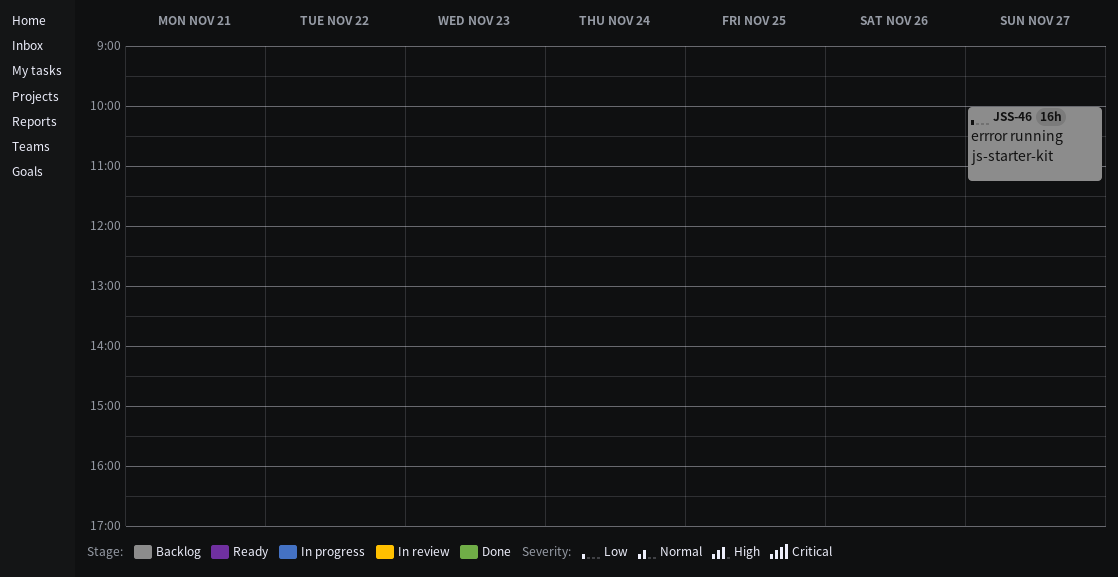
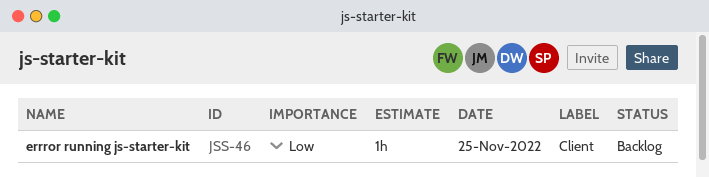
JSS-46, estimate: 16h -> 1h
JSS-46, day: Nov 27 -> Nov 25

